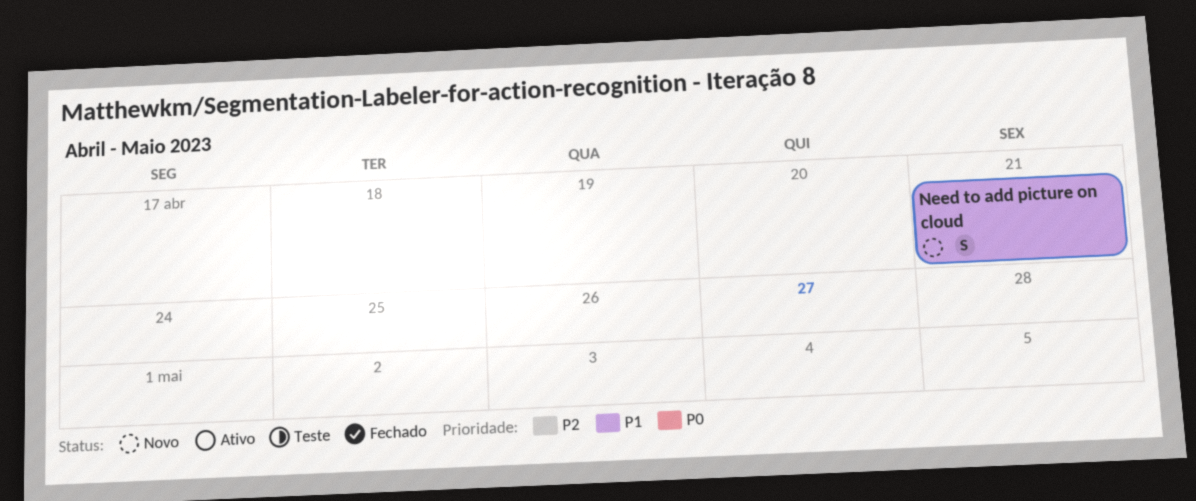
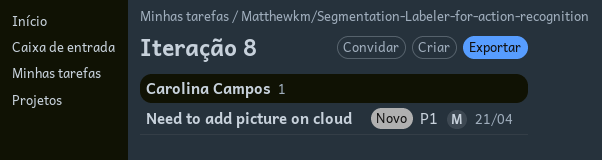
Need to add picture on cloud, estimate: S -> M

